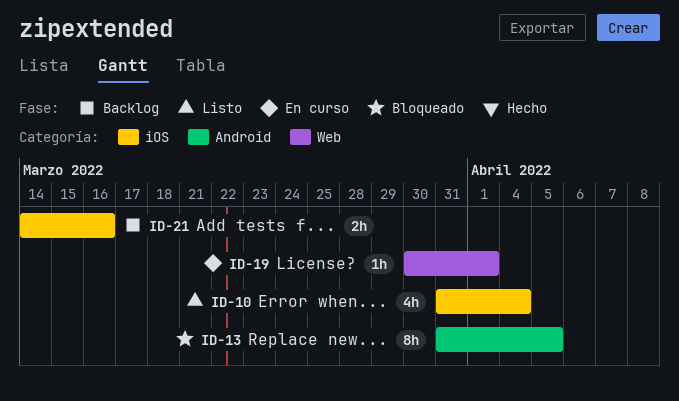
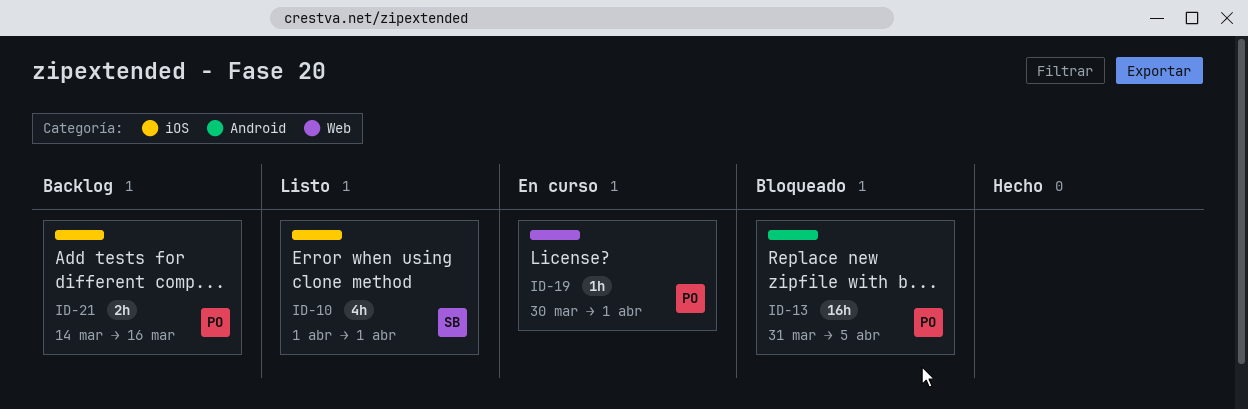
ID-10, start: Mar 31 -> Apr 1
ID-10, due: Apr 4 -> Apr 1
ID-13, estimate: 8h -> 16h

